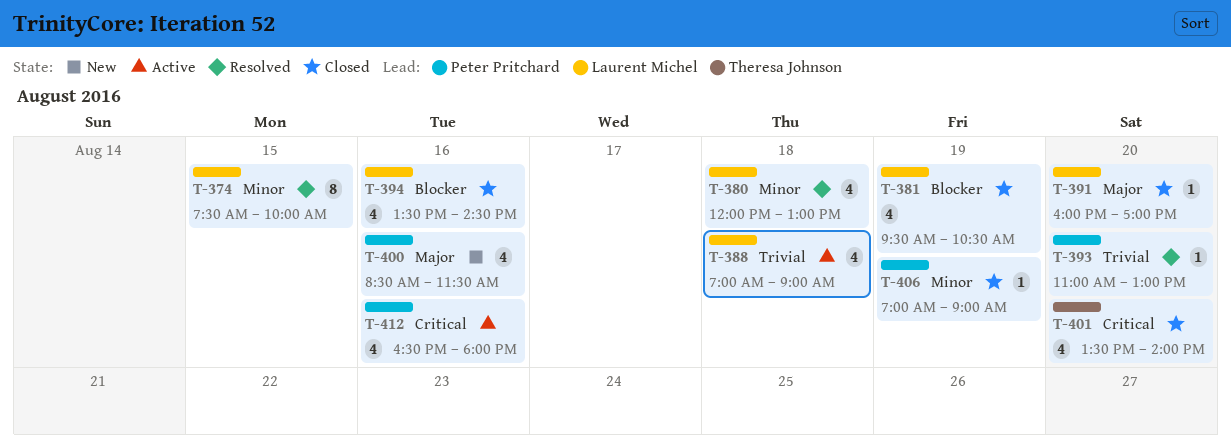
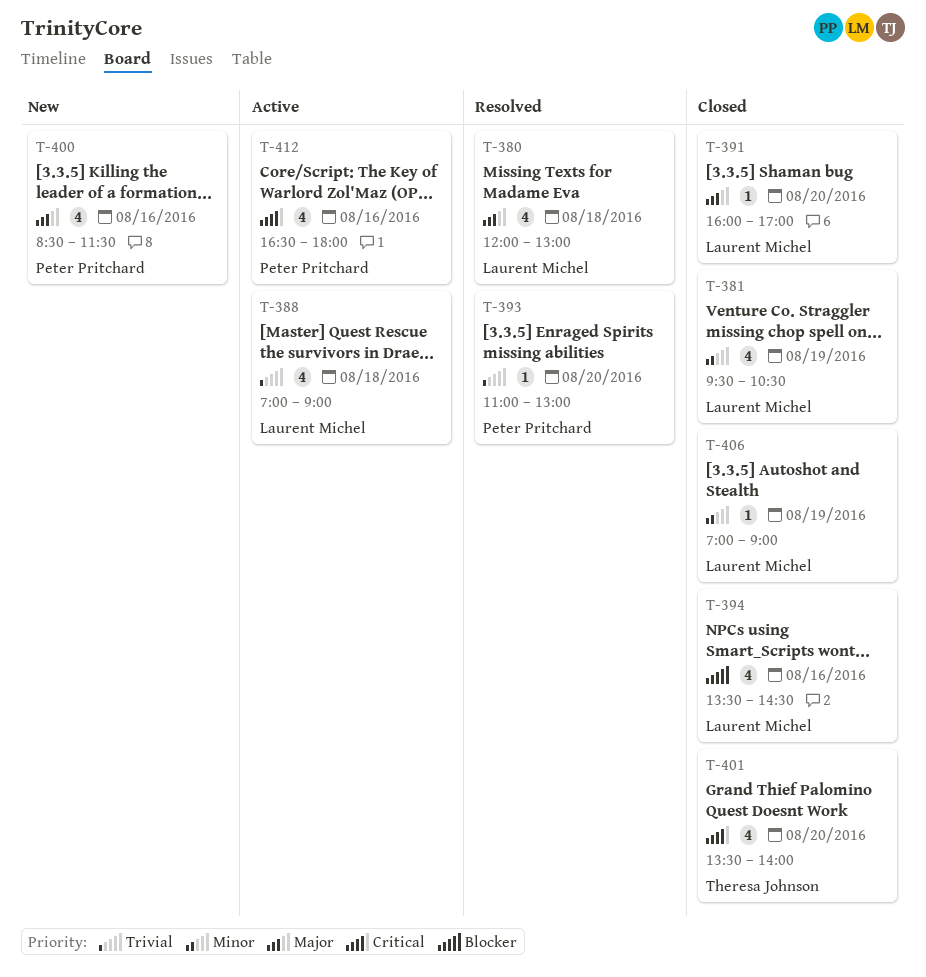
T-374: present -> none
T-380, priority: Minor -> Major
T-381, priority: Blocker -> Minor
T-406, owner: Peter Pritchard -> Laurent Michel

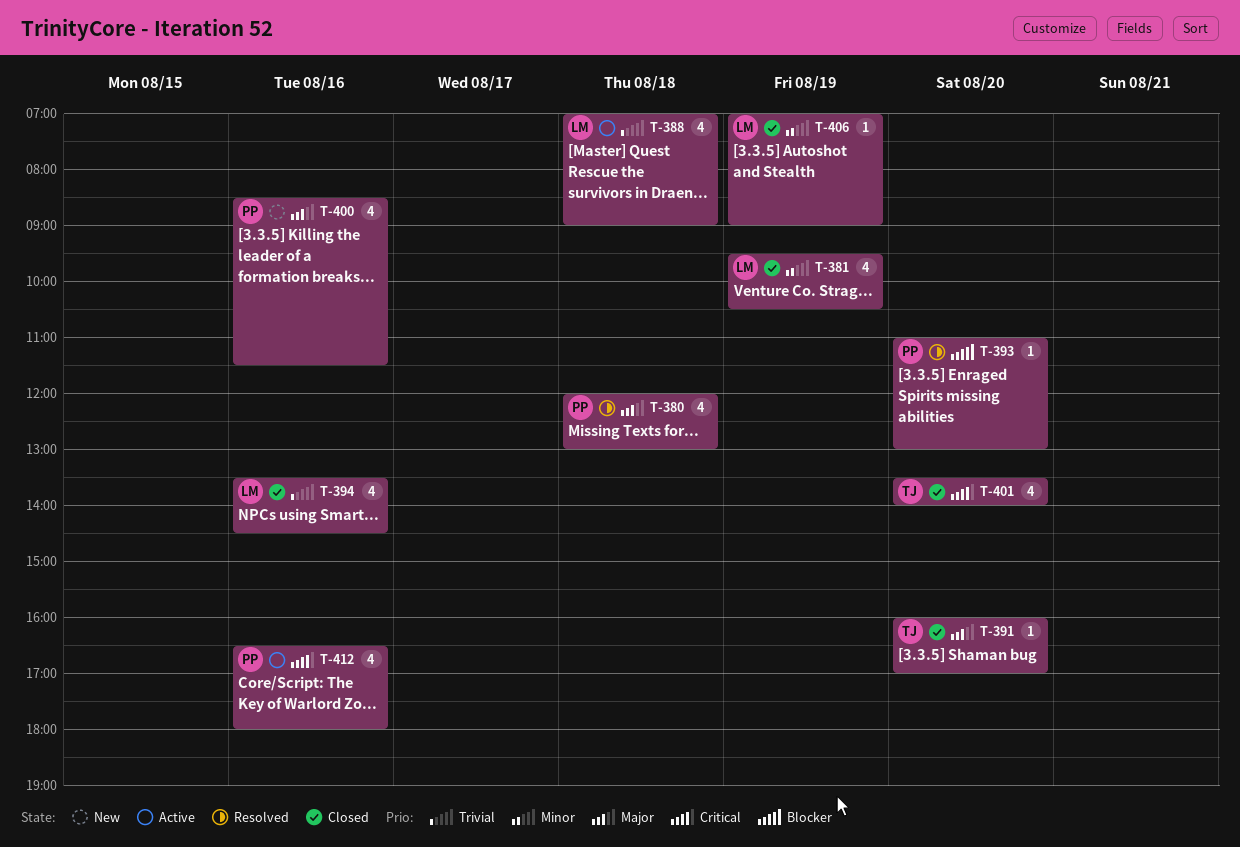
T-380, owner: Laurent Michel -> Peter Pritchard
T-391, owner: Laurent Michel -> Theresa Johnson
T-393, priority: Trivial -> Blocker
T-394, priority: Blocker -> Trivial

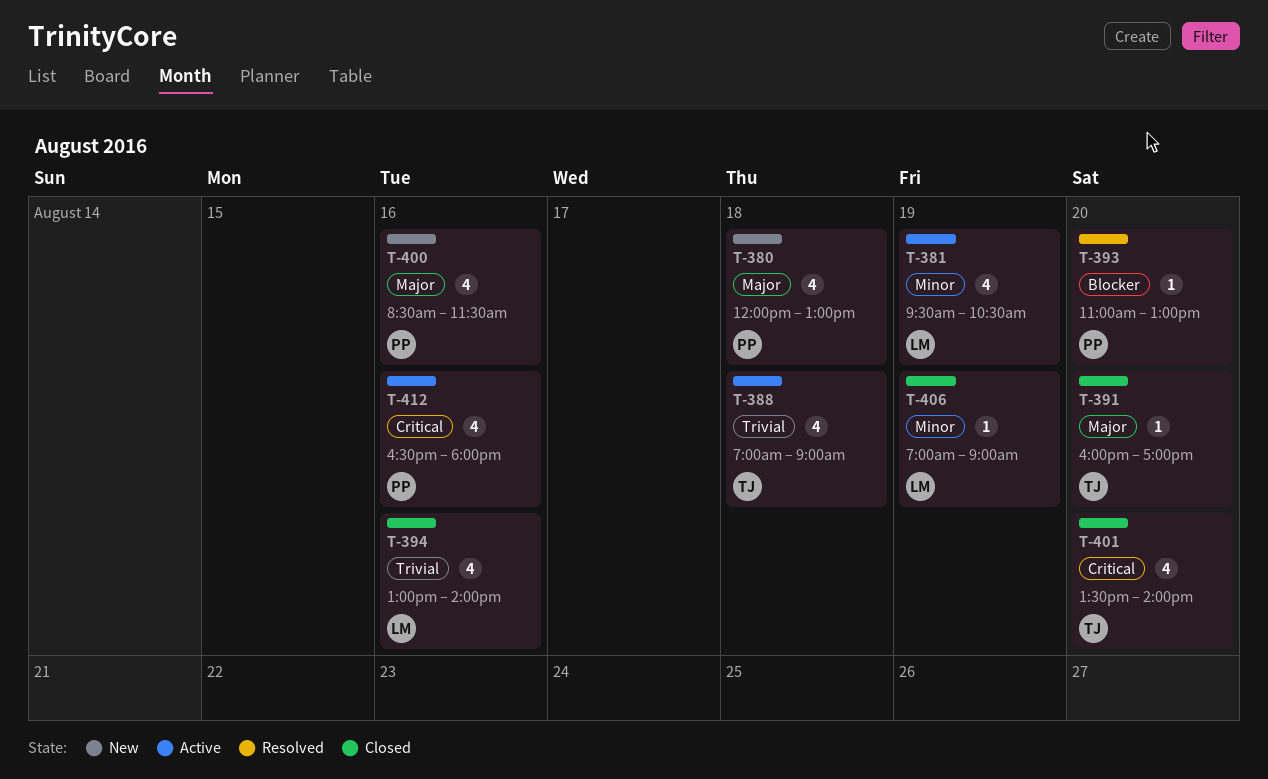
T-380, status: Resolved -> New
T-381, status: Closed -> Active
T-388, owner: LM -> TJ
T-394, begins: 13:30 -> 13:00
T-394, ends: 14:30 -> 14:00

